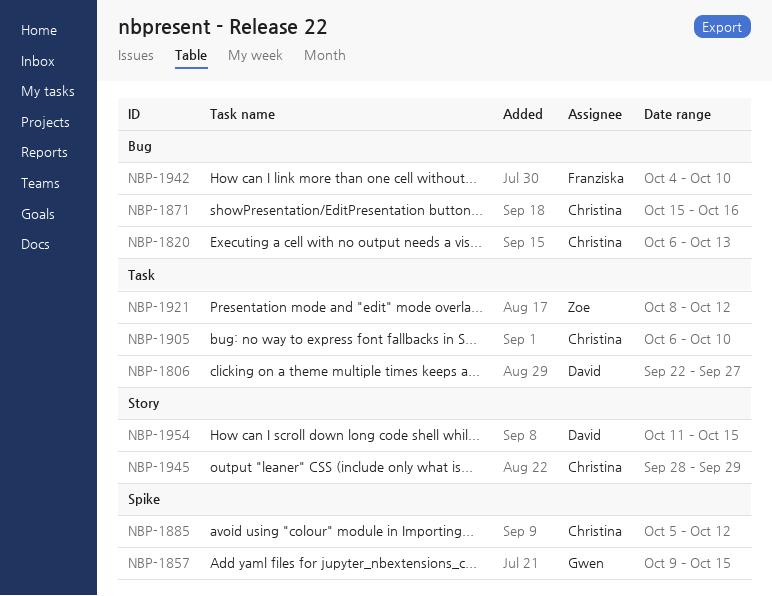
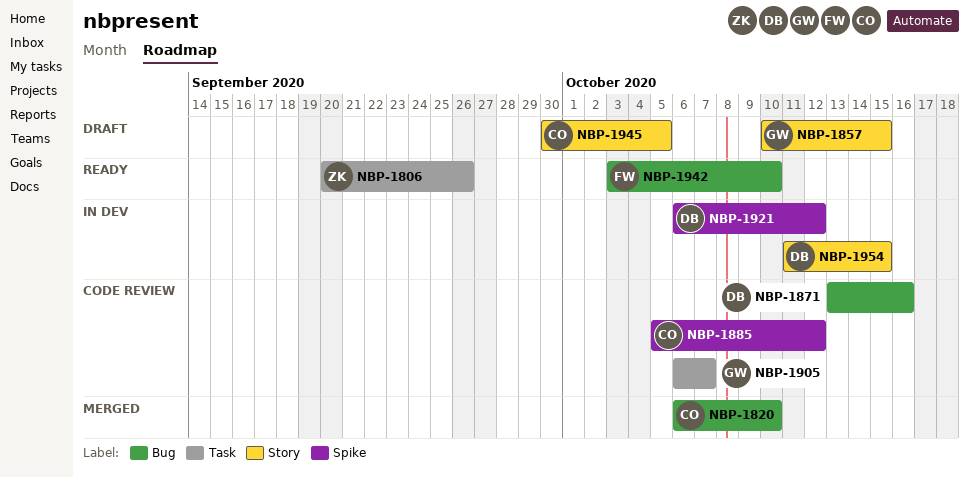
NBP-1806, owner: David -> Zoe
NBP-1806, start: Sep 22 -> Sep 20
NBP-1806, due: Sep 27 -> Sep 26
NBP-1820, due: Oct 13 -> Oct 10
NBP-1857, label: Spike -> Story
NBP-1857, start: Oct 9 -> Oct 10
NBP-1871, owner: Christina -> David
NBP-1871, start: Oct 15 -> Oct 13
NBP-1905, owner: Christina -> Gwen
NBP-1905, due: Oct 10 -> Oct 7
NBP-1921, owner: Zoe -> David
NBP-1921, label: Task -> Spike
NBP-1921, start: Oct 8 -> Oct 6
NBP-1942, start: Oct 4 -> Oct 3
NBP-1945, start: Sep 28 -> Sep 30
NBP-1945, due: Sep 29 -> Oct 5

